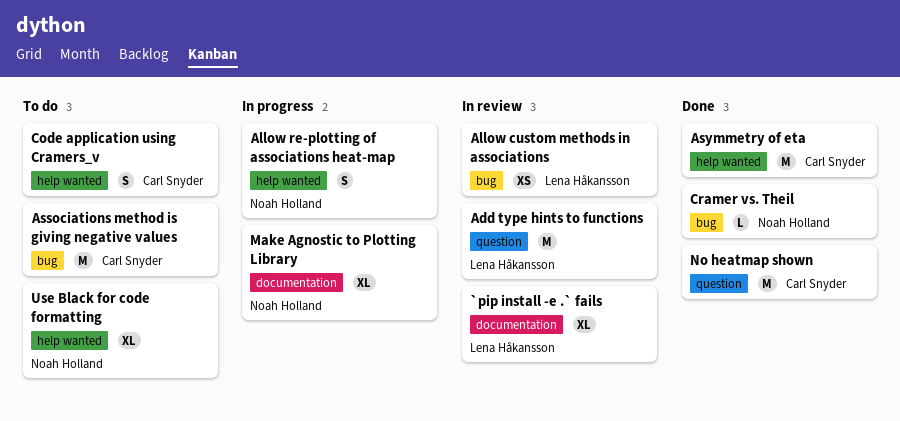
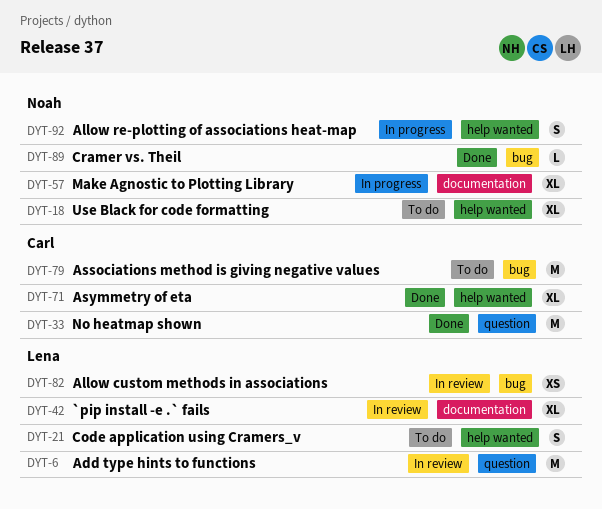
Asymmetry of eta, estimate: M -> XL
Code application using Cramers_v, owner: Carl Snyder -> Lena Håkansson

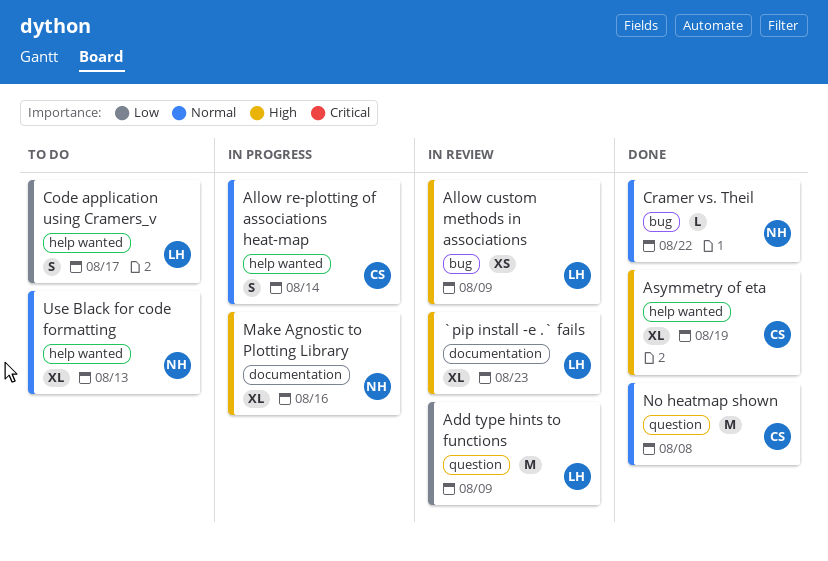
Allow re-plotting of associations heat-map, owner: Noah -> Carl
Associations method is giving negative values: present -> none

